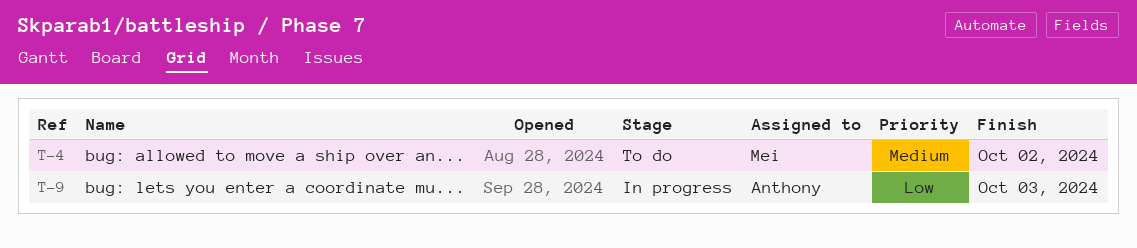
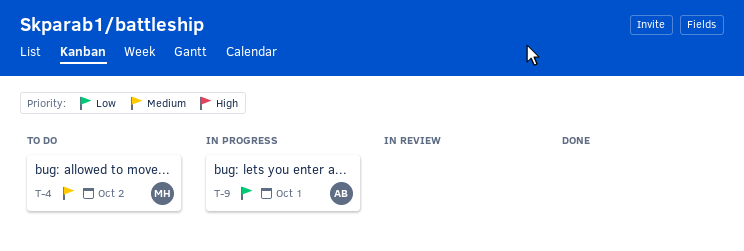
T-9, due: Oct 3 -> Oct 1

